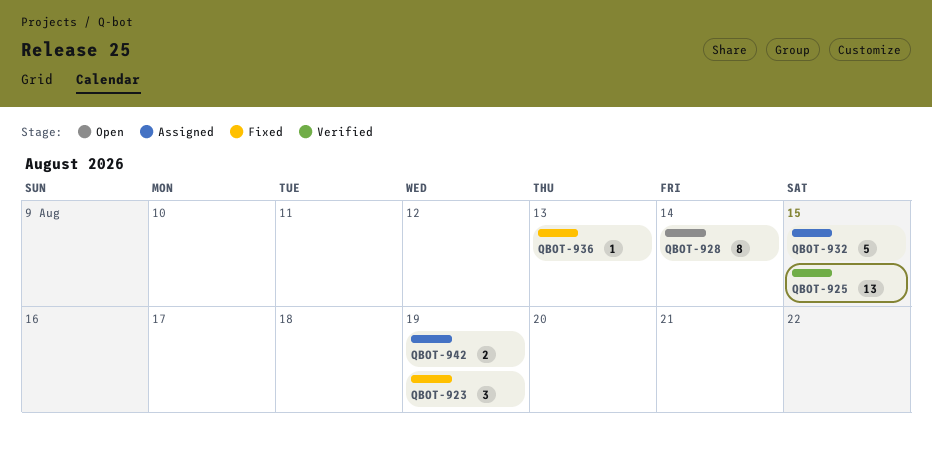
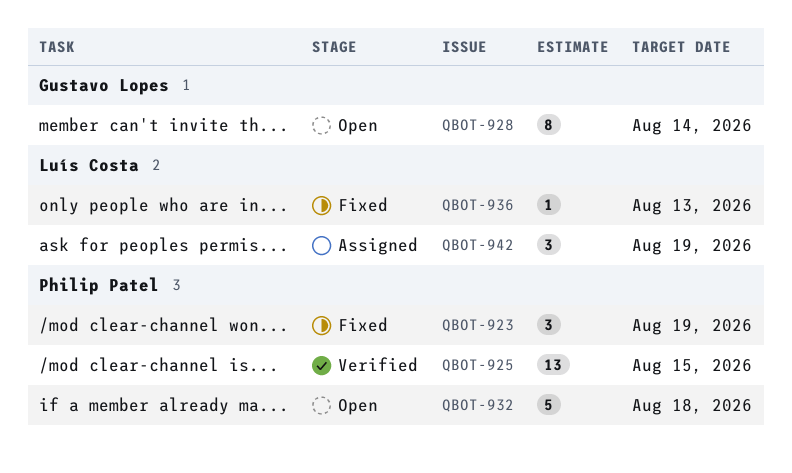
QBOT-932, status: Assigned -> Open
QBOT-932, due: Aug 15 -> Aug 18
QBOT-942, estimate: 2 -> 3

